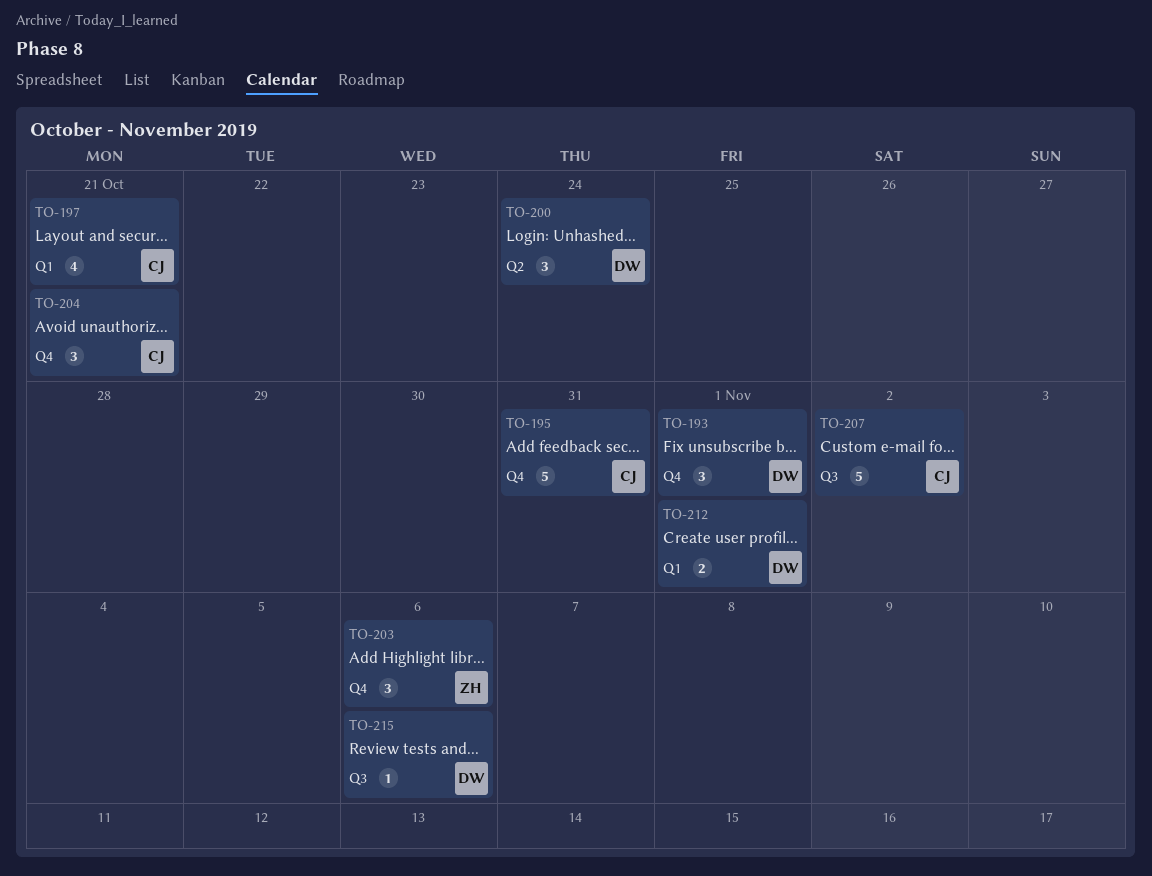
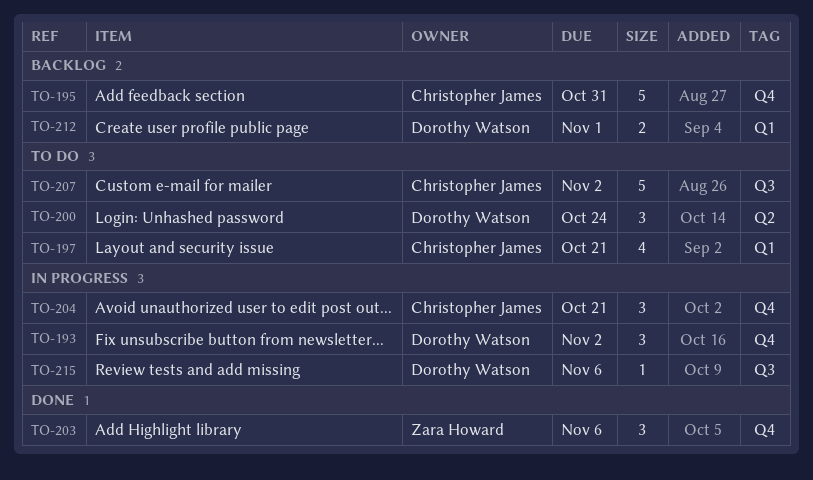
TO-193, due: Nov 1 -> Nov 2

